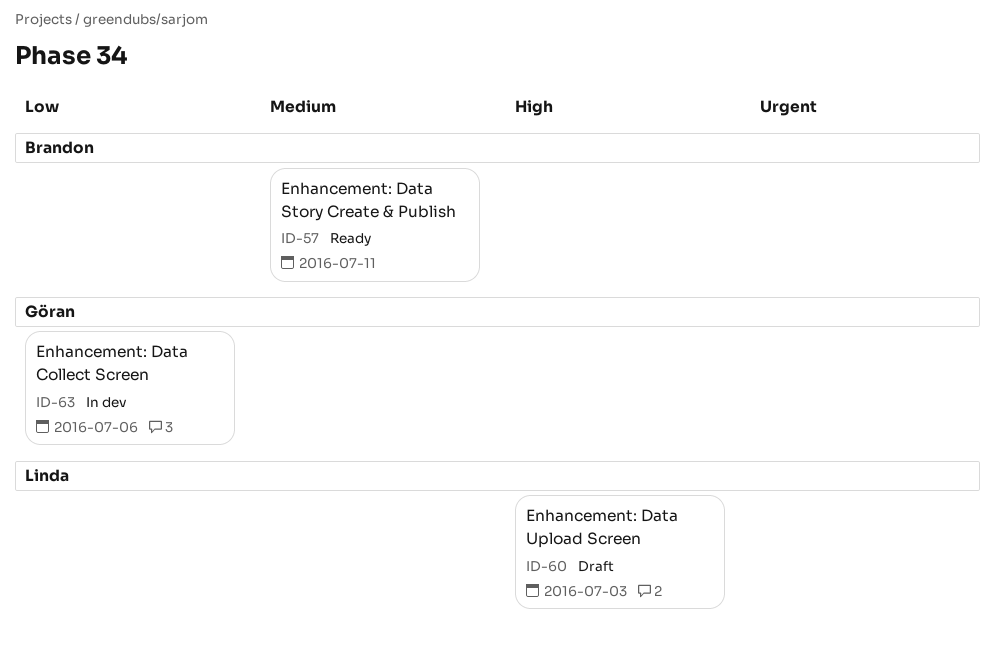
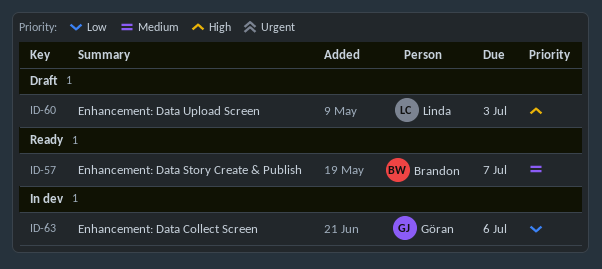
ID-57, due: Jul 11 -> Jul 7

